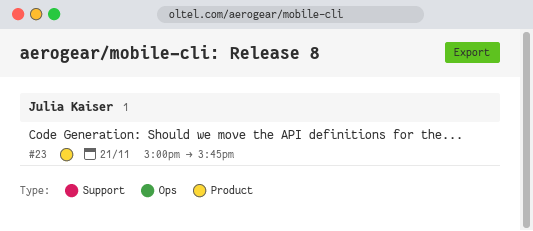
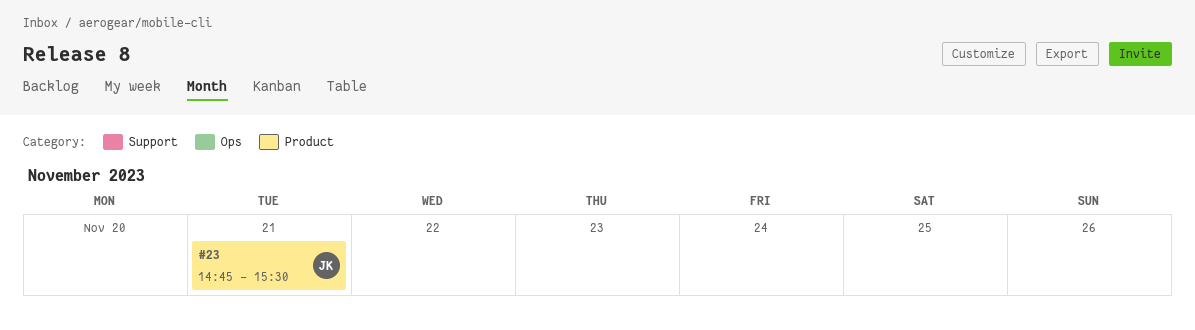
#23, begins: 15:00 -> 14:45
#23, ends: 15:45 -> 15:30

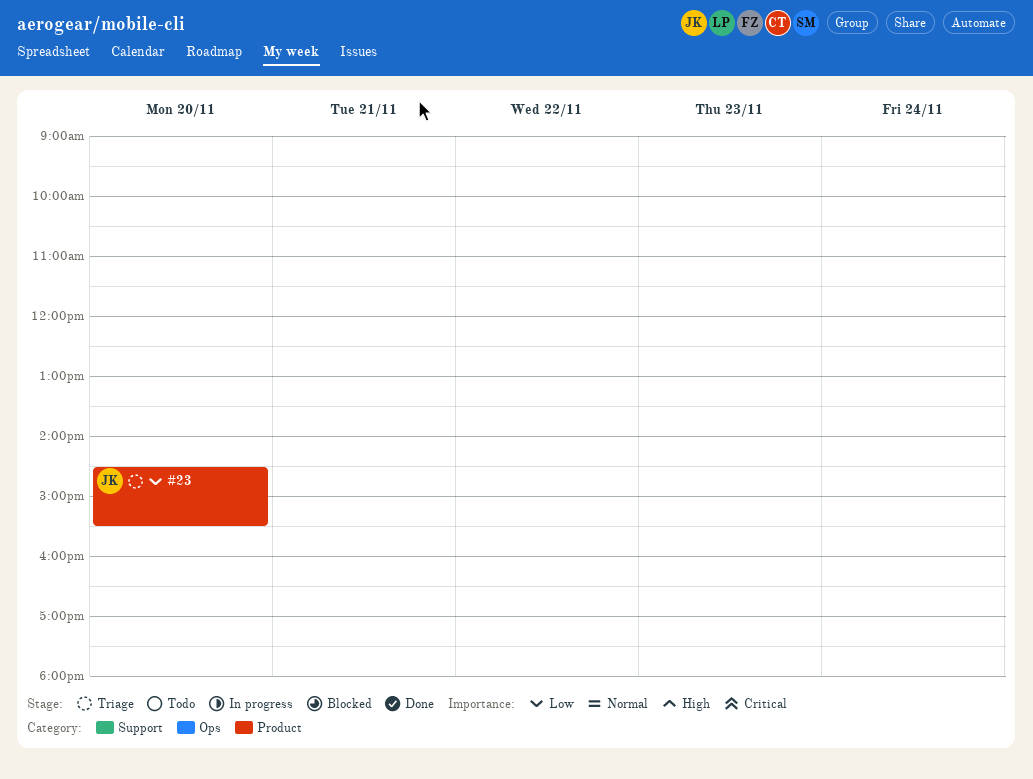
#23, day: Nov 21 -> Nov 20
#23, begins: 14:45 -> 14:30

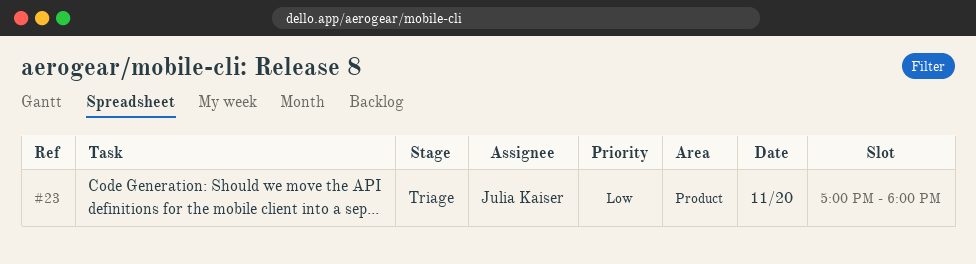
#23, begins: 14:30 -> 17:00
#23, ends: 15:30 -> 18:00

